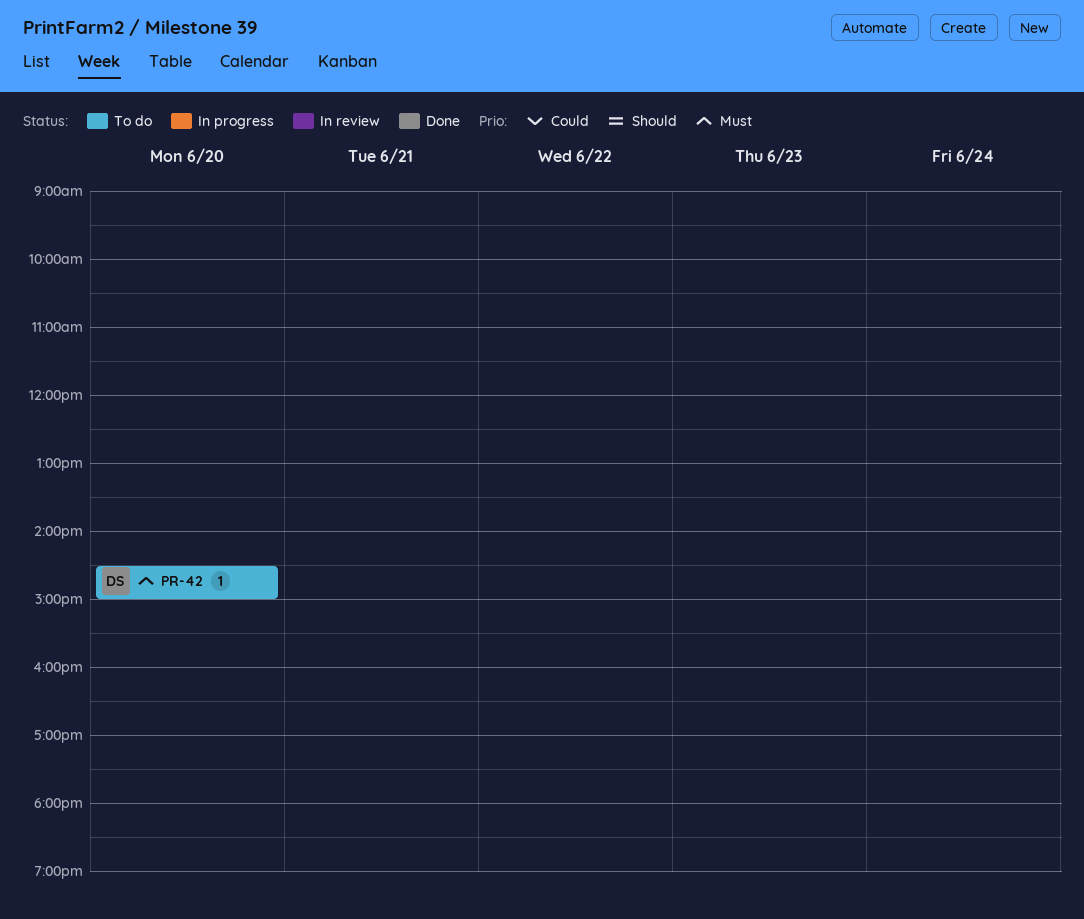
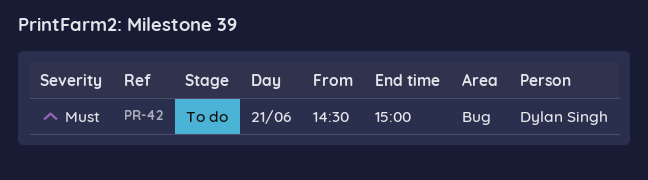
PR-42, day: Jun 20 -> Jun 21

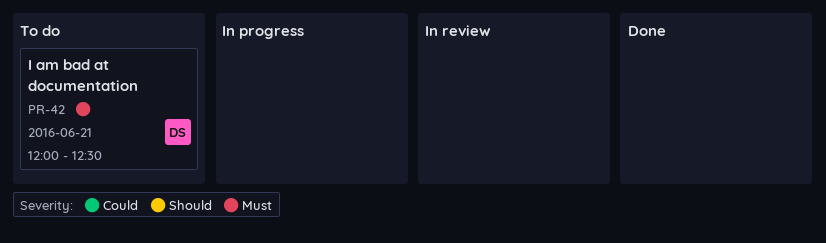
PR-42, begins: 14:30 -> 12:00
PR-42, ends: 15:00 -> 12:30

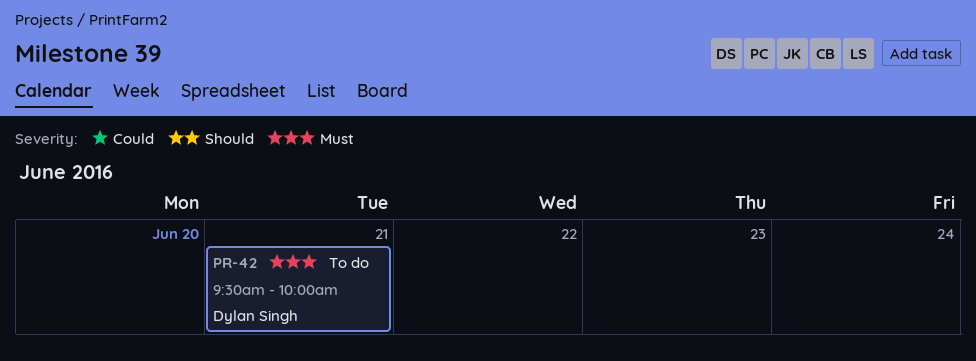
PR-42, begins: 12:00 -> 09:30
PR-42, ends: 12:30 -> 10:00

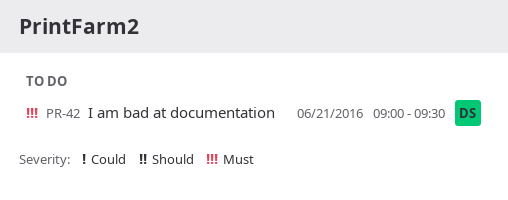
PR-42, begins: 09:30 -> 09:00
PR-42, ends: 10:00 -> 09:30

